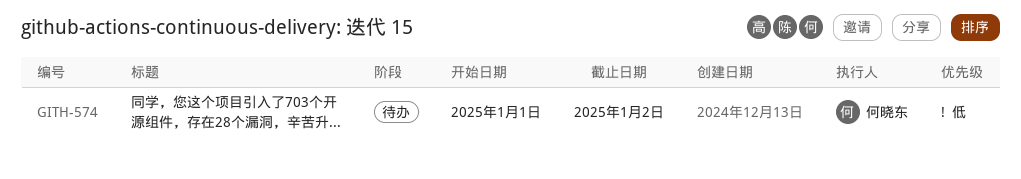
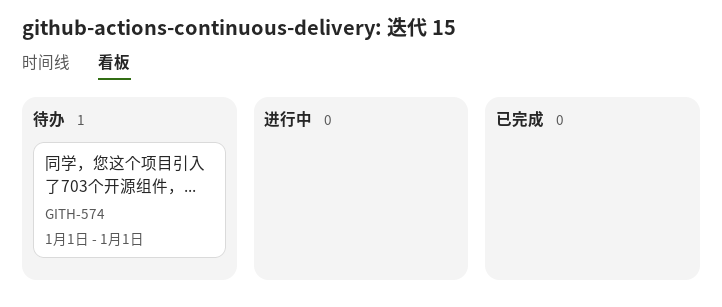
GITH-574, due: Jan 2 -> Jan 1

